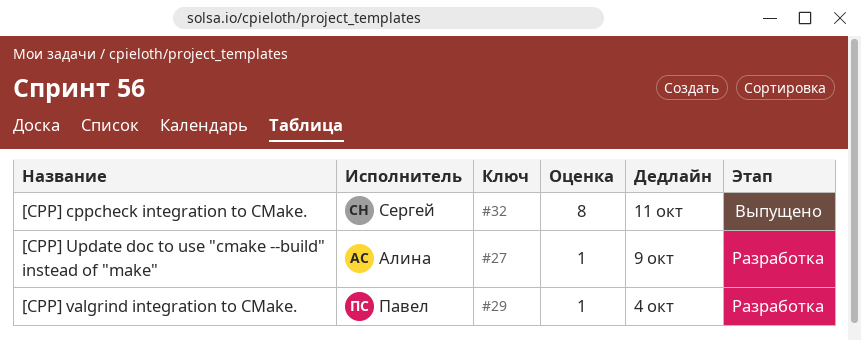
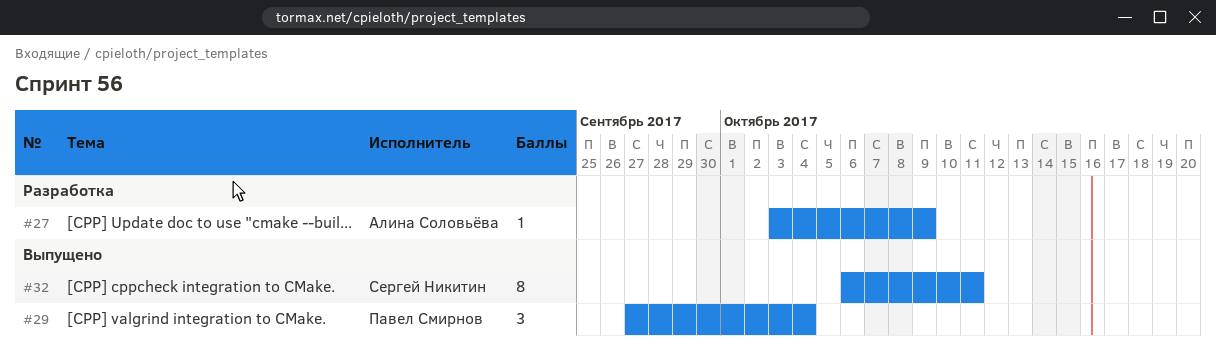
#29, status: Разработка -> Выпущено
#29, estimate: 1 -> 3

